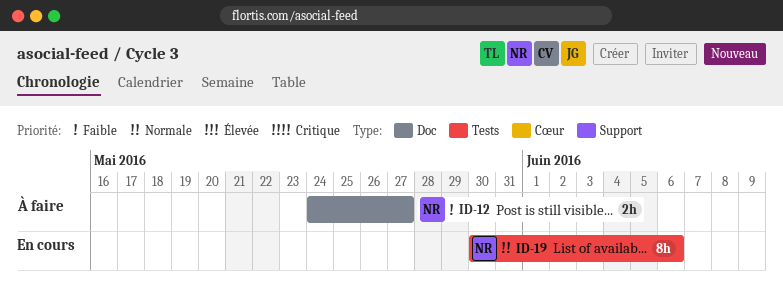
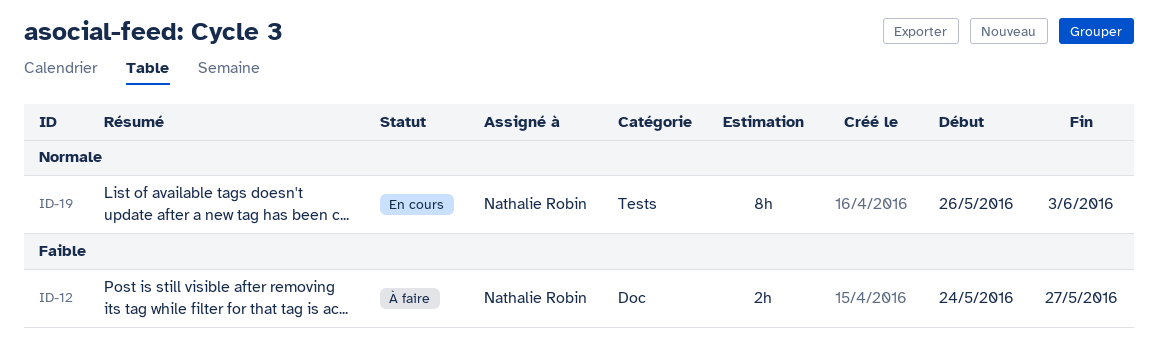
ID-19, start: May 30 -> May 26
ID-19, due: Jun 6 -> Jun 3

